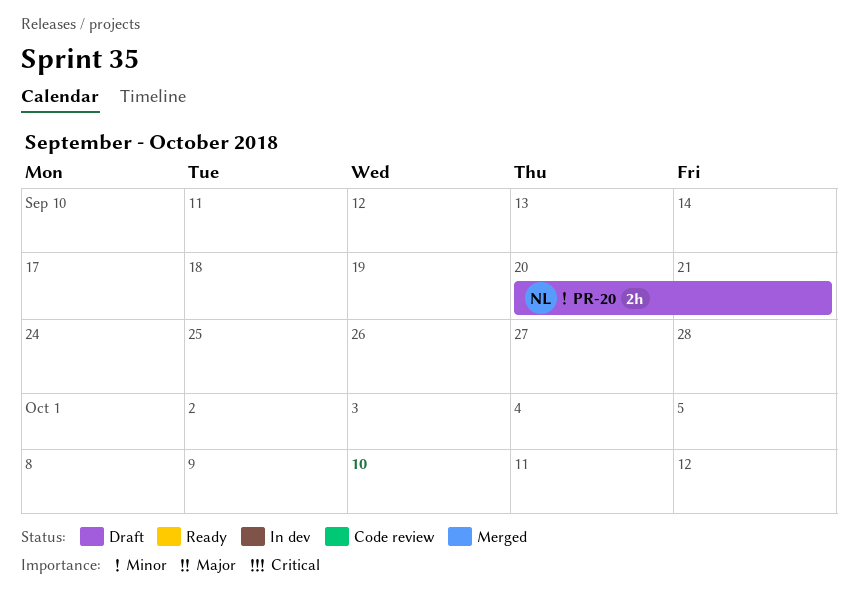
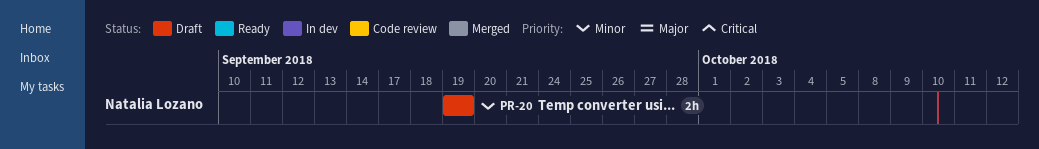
PR-20, start: Sep 20 -> Sep 19
PR-20, due: Sep 21 -> Sep 19

